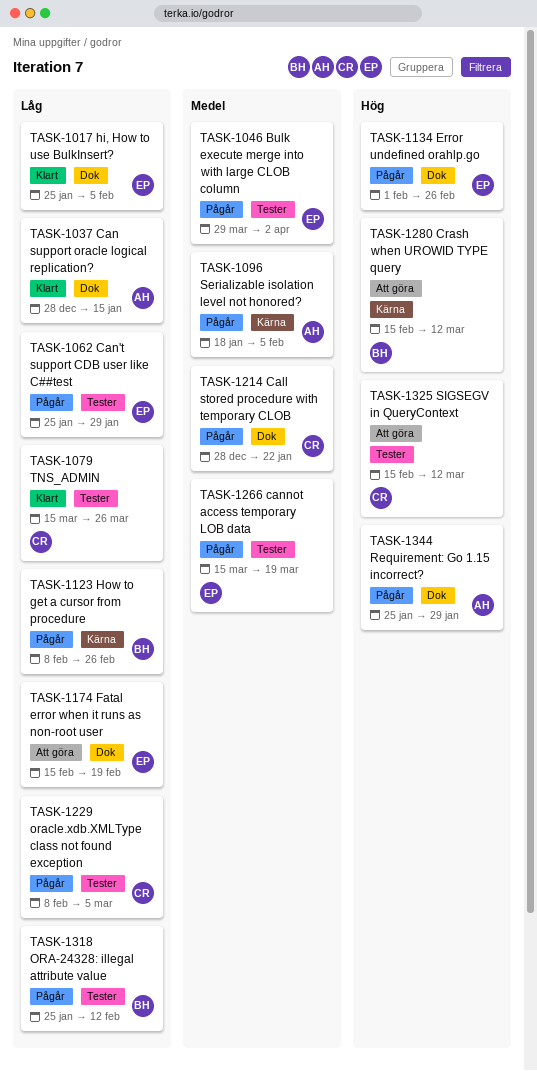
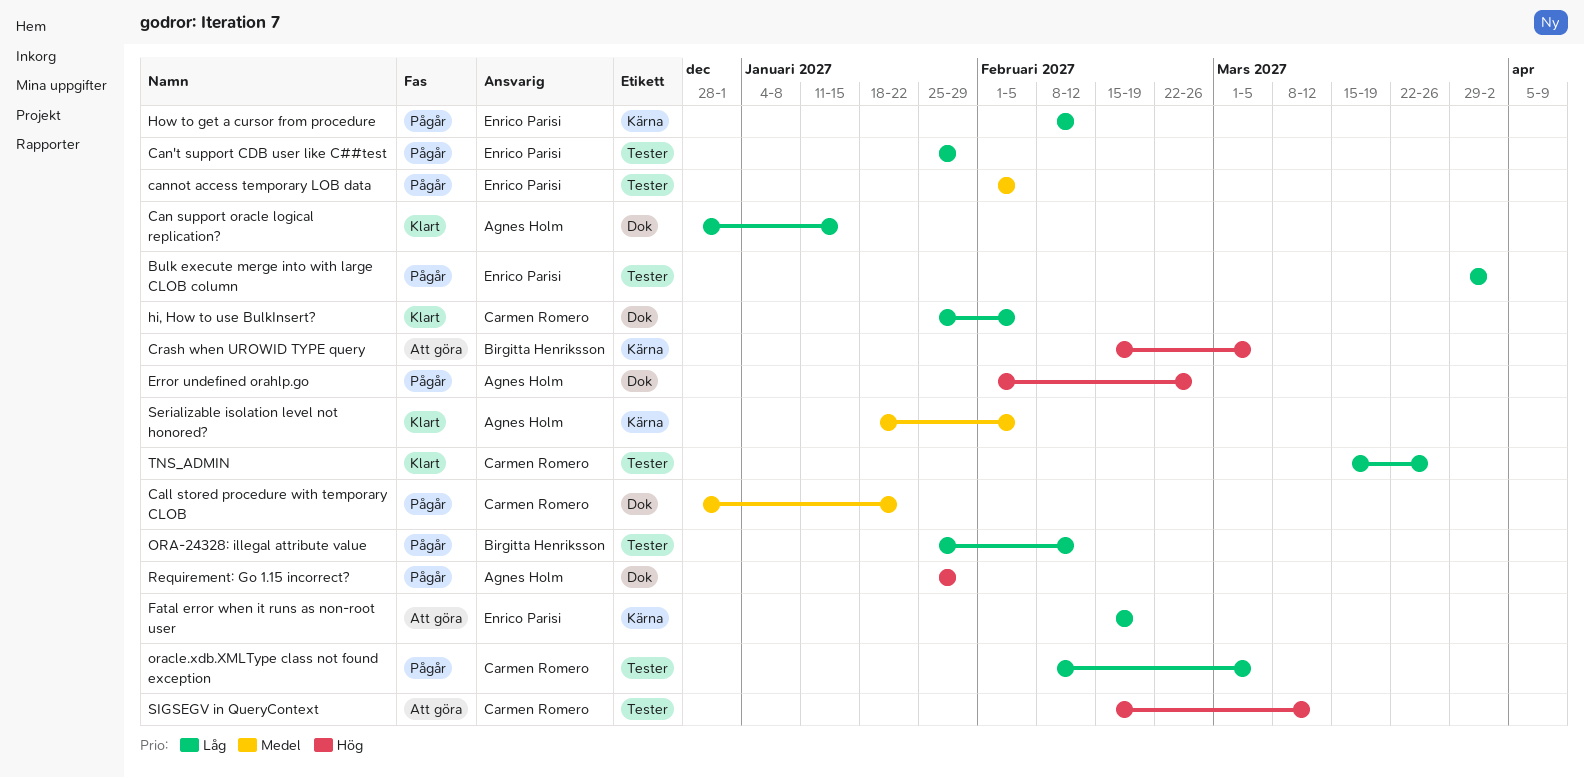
Bulk execute merge into with large CLOB column, priority: Medel -> Låg
cannot access temporary LOB data, start: Mar 15 -> Feb 1
cannot access temporary LOB data, due: Mar 19 -> Feb 5
Crash when UROWID TYPE query, due: Mar 12 -> Mar 5
Error undefined orahlp.go, owner: Enrico Parisi -> Agnes Holm
Fatal error when it runs as non-root user, label: Dok -> Kärna
hi, How to use BulkInsert?, owner: Enrico Parisi -> Carmen Romero
How to get a cursor from procedure, owner: Birgitta Henriksson -> Enrico Parisi
How to get a cursor from procedure, due: Feb 26 -> Feb 12
Serializable isolation level not honored?, status: Pågår -> Klart

